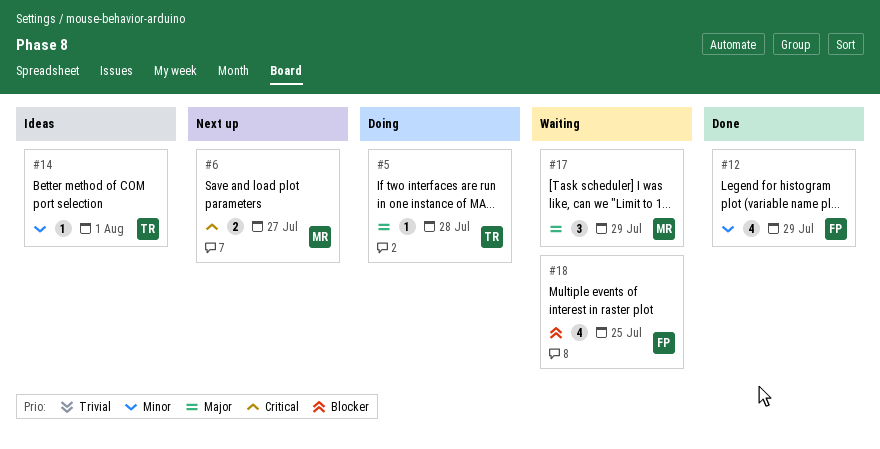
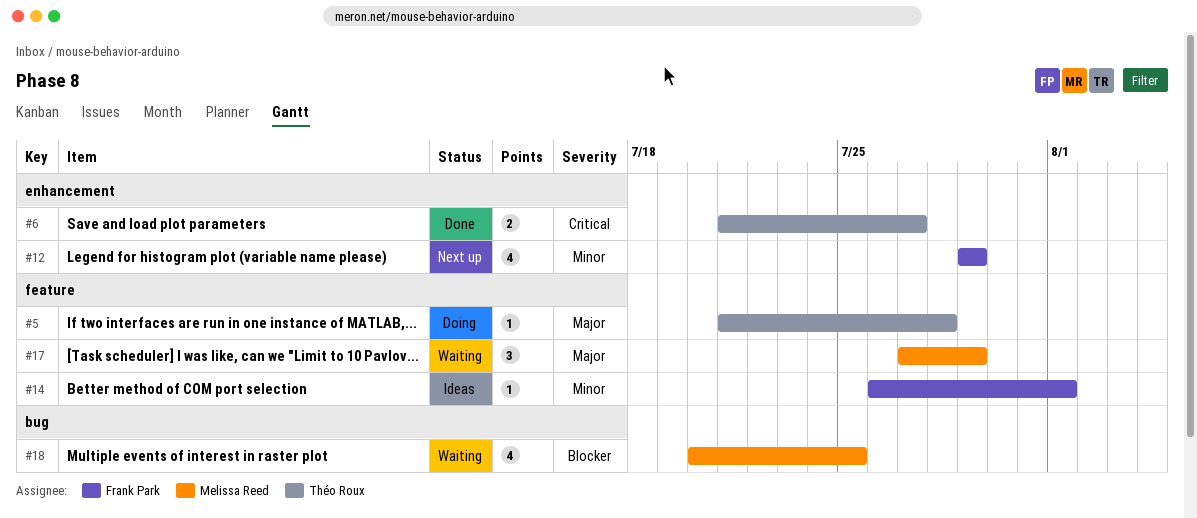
#6, status: Next up -> Done
#6, owner: Melissa Reed -> Théo Roux
#12, status: Done -> Next up
#14, owner: Théo Roux -> Frank Park
#18, owner: Frank Park -> Melissa Reed

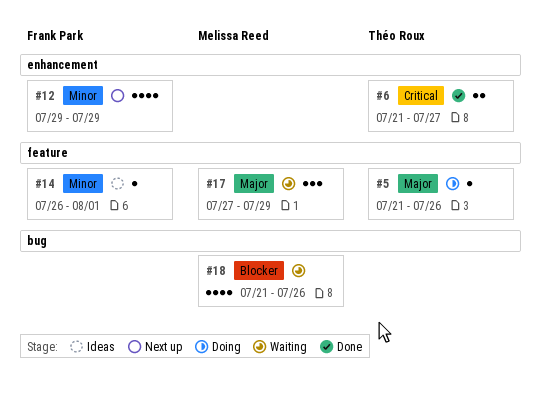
#5, due: Jul 28 -> Jul 26
#18, start: Jul 20 -> Jul 21
#18, due: Jul 25 -> Jul 26

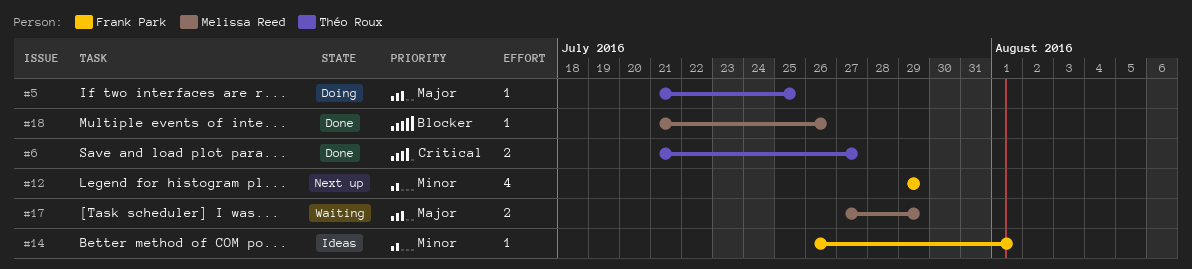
#5, due: Jul 26 -> Jul 25
#17, estimate: 3 -> 2
#18, status: Waiting -> Done
#18, estimate: 4 -> 1

